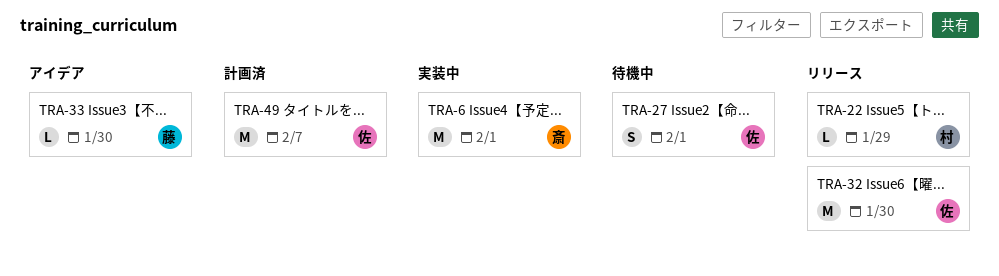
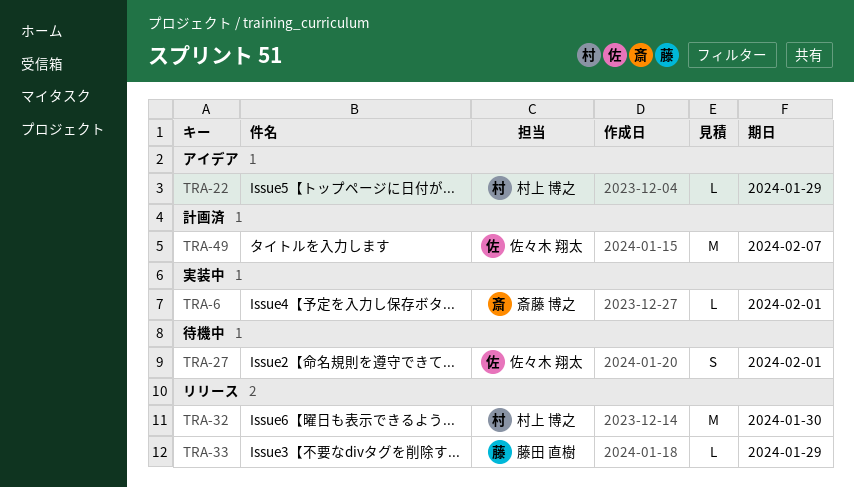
TRA-6, estimate: M -> L
TRA-22, status: リリース -> アイデア
TRA-32, owner: 佐々木 翔太 -> 村上 博之
TRA-33, status: アイデア -> リリース
TRA-33, due: Jan 30 -> Jan 29

